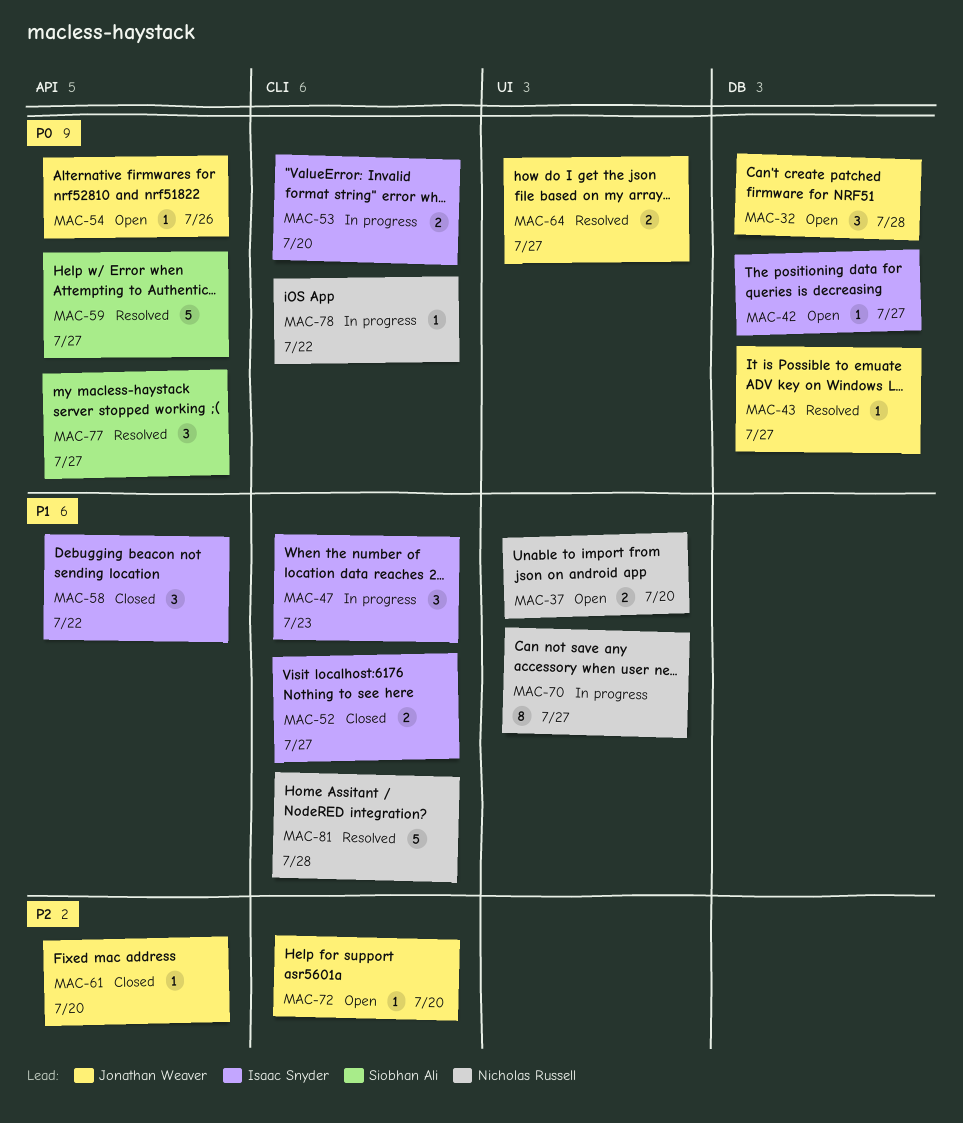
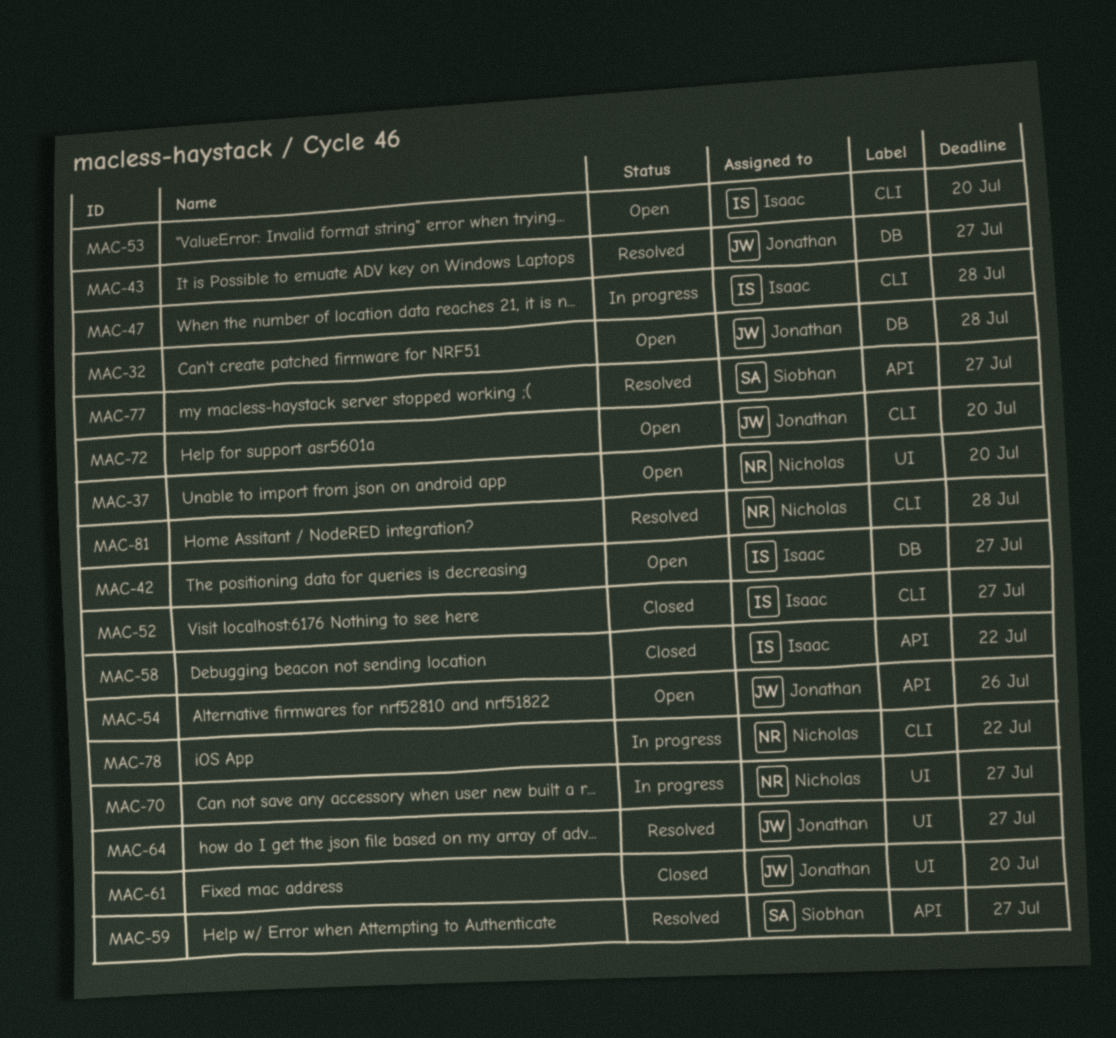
MAC-47, due: Jul 23 -> Jul 28
MAC-53, status: In progress -> Open
MAC-61, label: API -> UI

